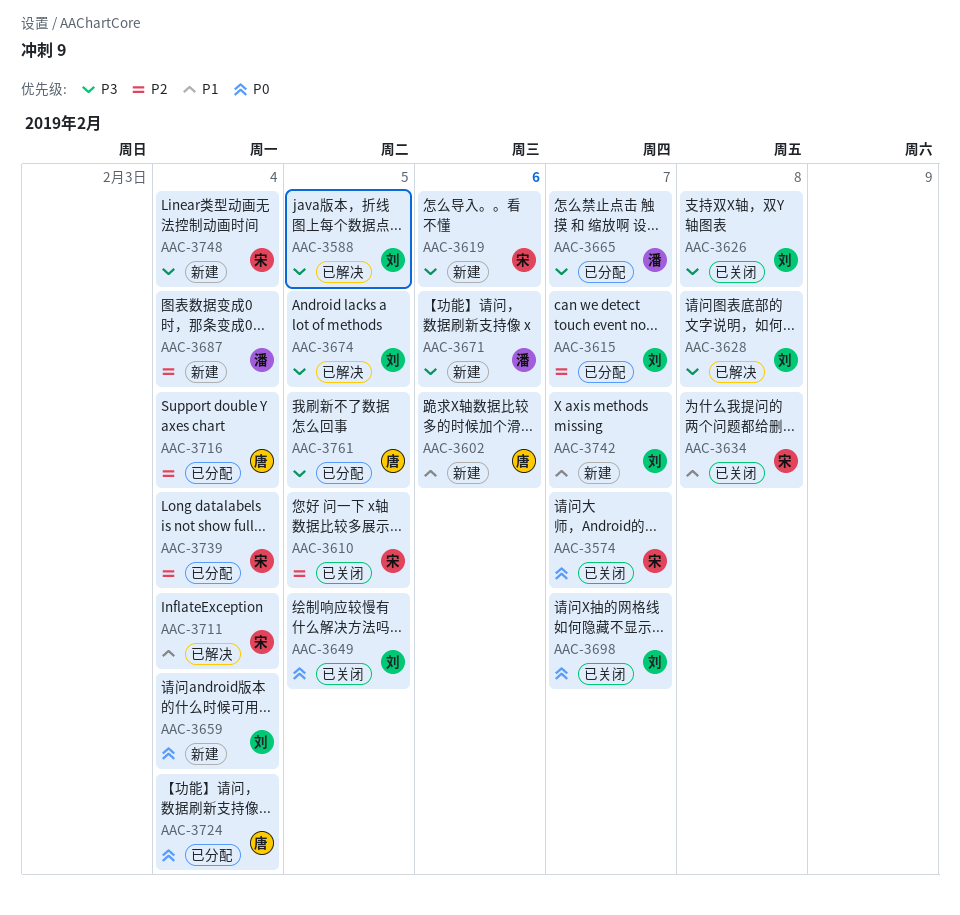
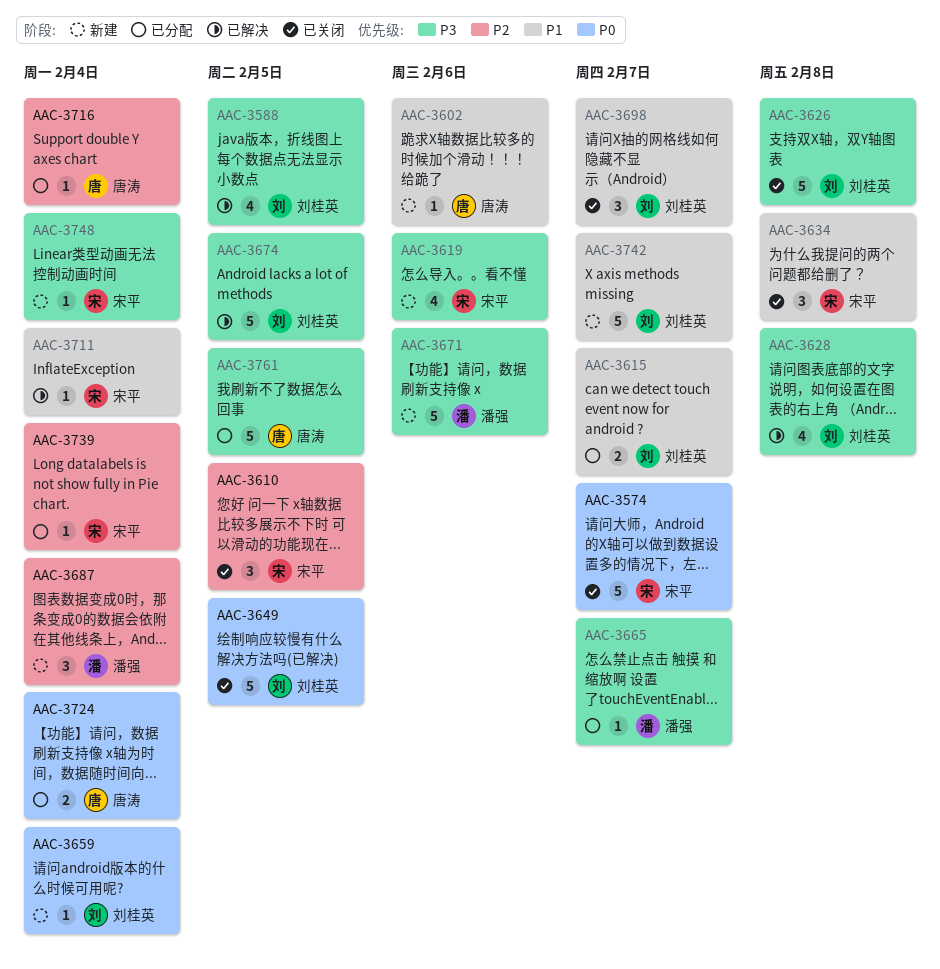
AAC-3615, priority: P2 -> P1
AAC-3698, priority: P0 -> P1

